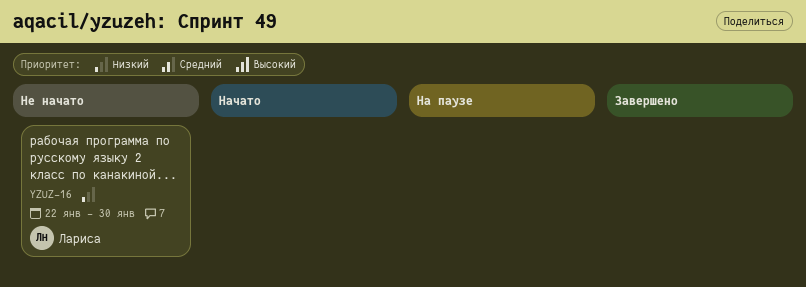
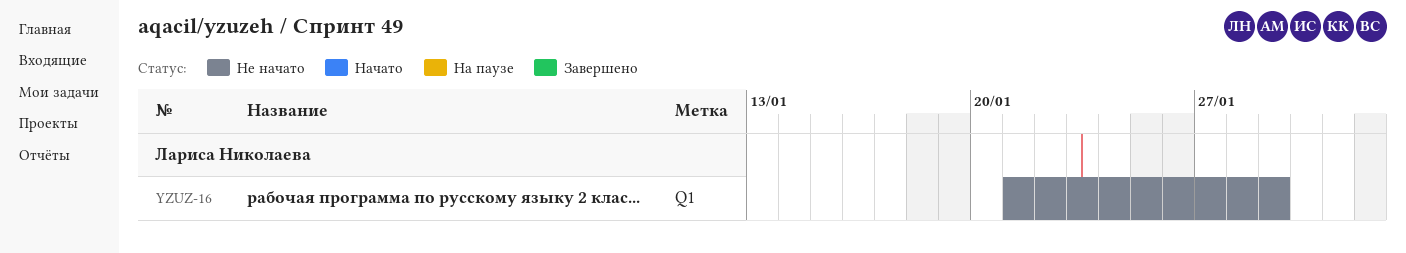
YZUZ-16, start: Jan 22 -> Jan 21
YZUZ-16, due: Jan 30 -> Jan 29

